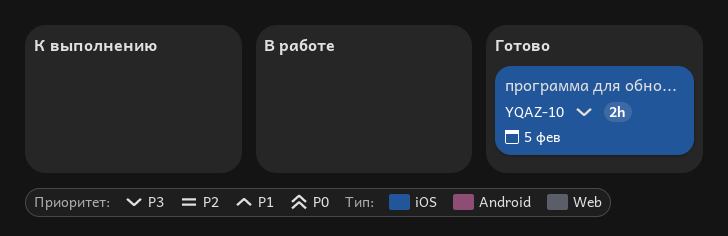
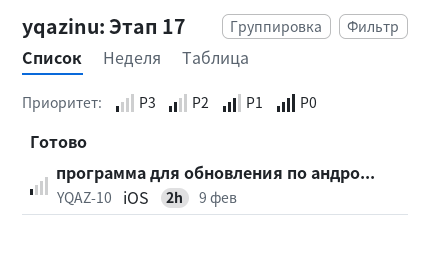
YQAZ-10, due: Feb 5 -> Feb 9

